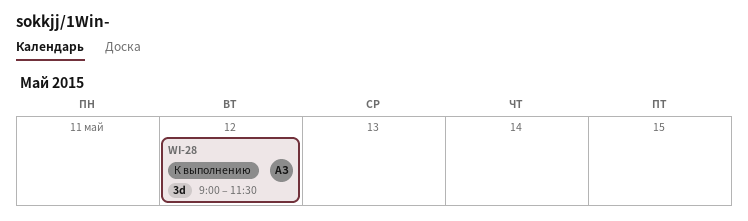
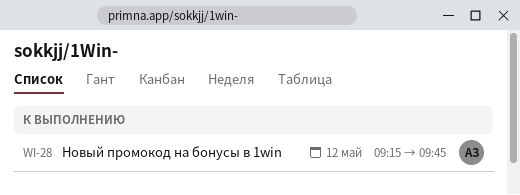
WI-28, begins: 09:00 -> 09:15
WI-28, ends: 11:30 -> 09:45

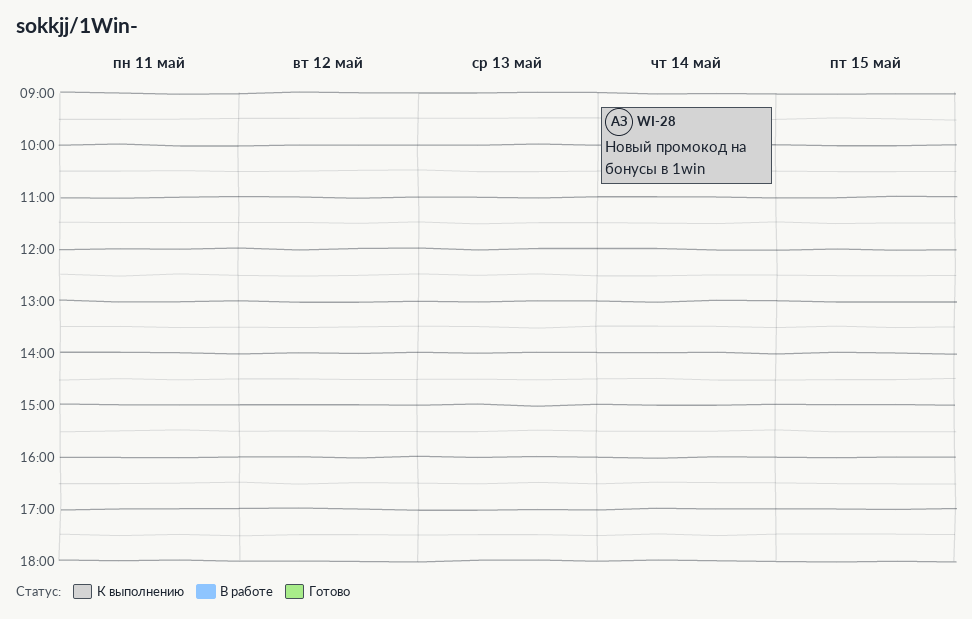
WI-28, day: May 12 -> May 14
WI-28, ends: 09:45 -> 10:45

